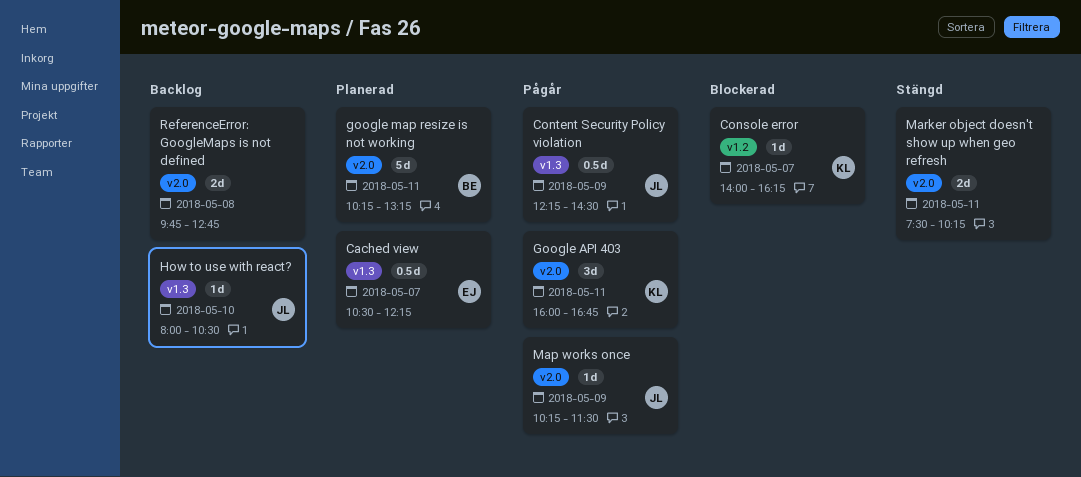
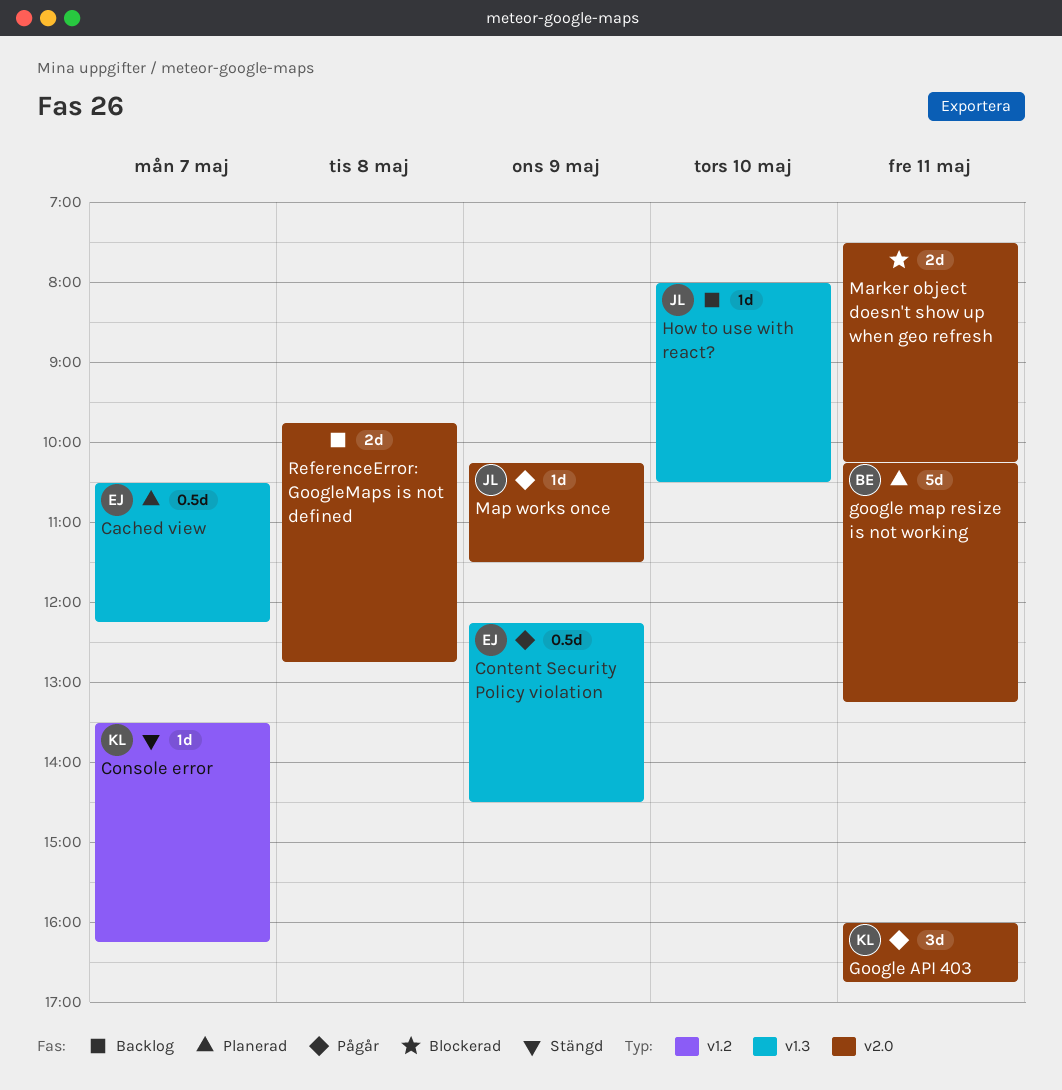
Console error, status: Blockerad -> Stängd
Console error, begins: 14:00 -> 13:30
Content Security Policy violation, owner: JL -> EJ
Marker object doesn't show up when geo refresh, status: Stängd -> Blockerad

